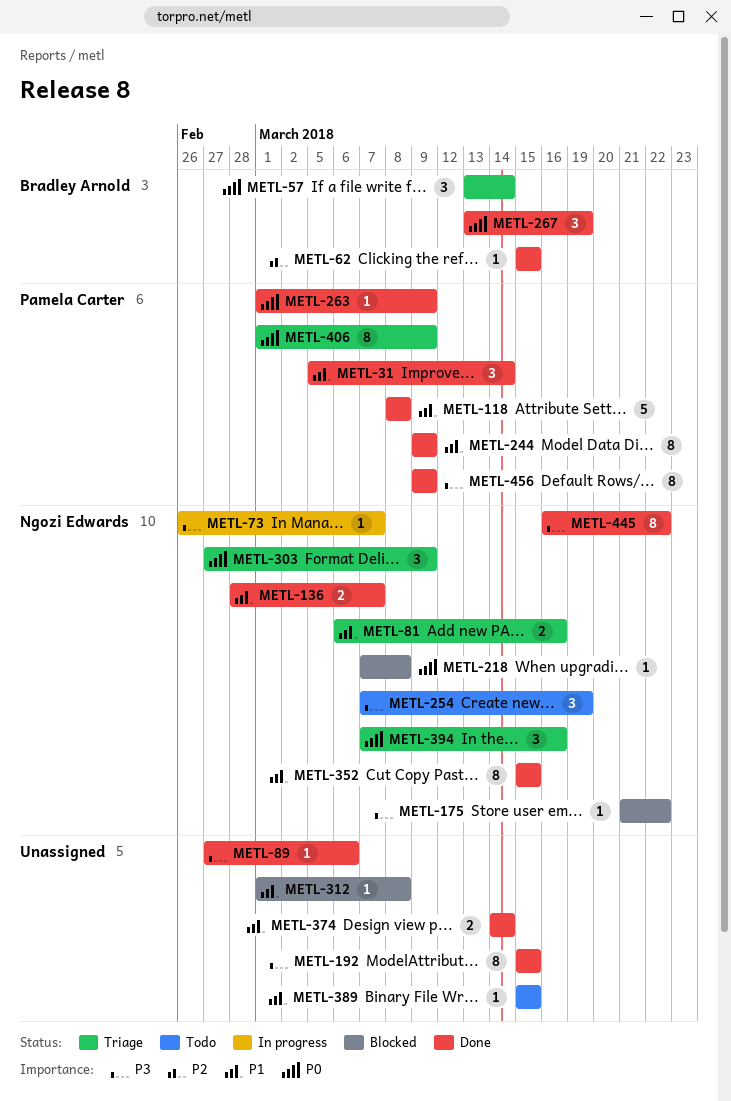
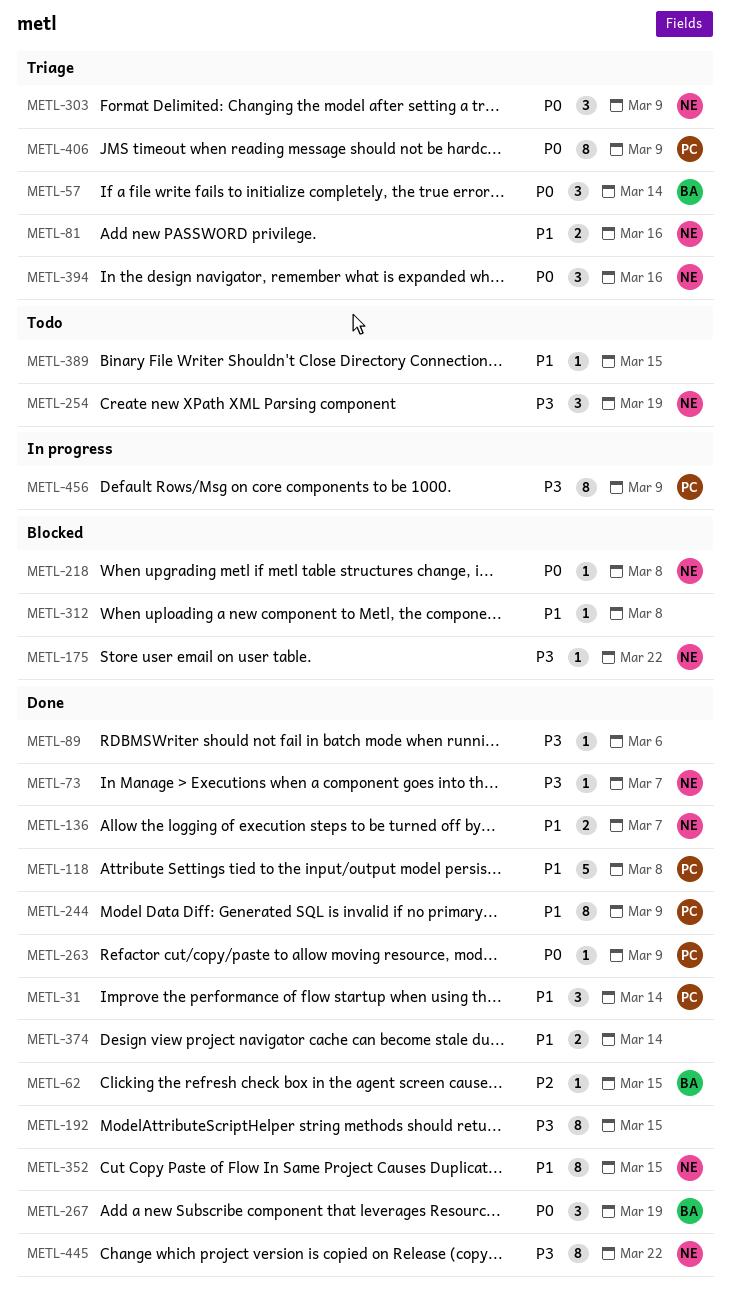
METL-73, status: In progress -> Done
METL-456, status: Done -> In progress

